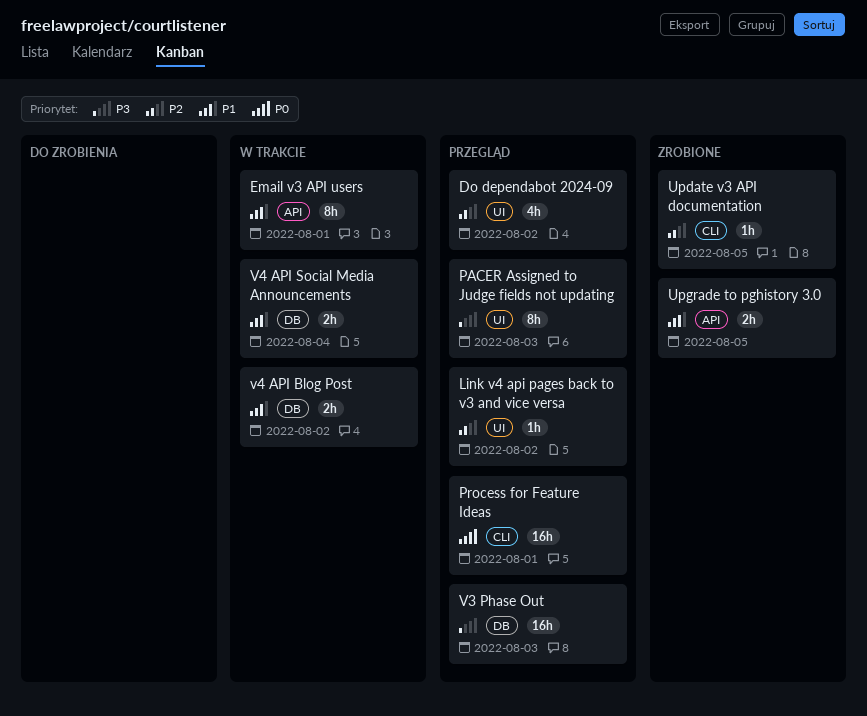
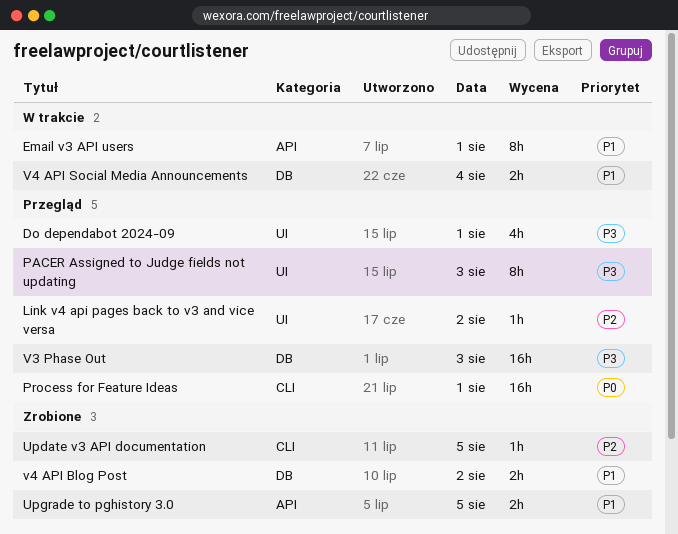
Do dependabot 2024-09, priority: P2 -> P3
Do dependabot 2024-09, day: Aug 2 -> Aug 1
v4 API Blog Post, status: W trakcie -> Zrobione

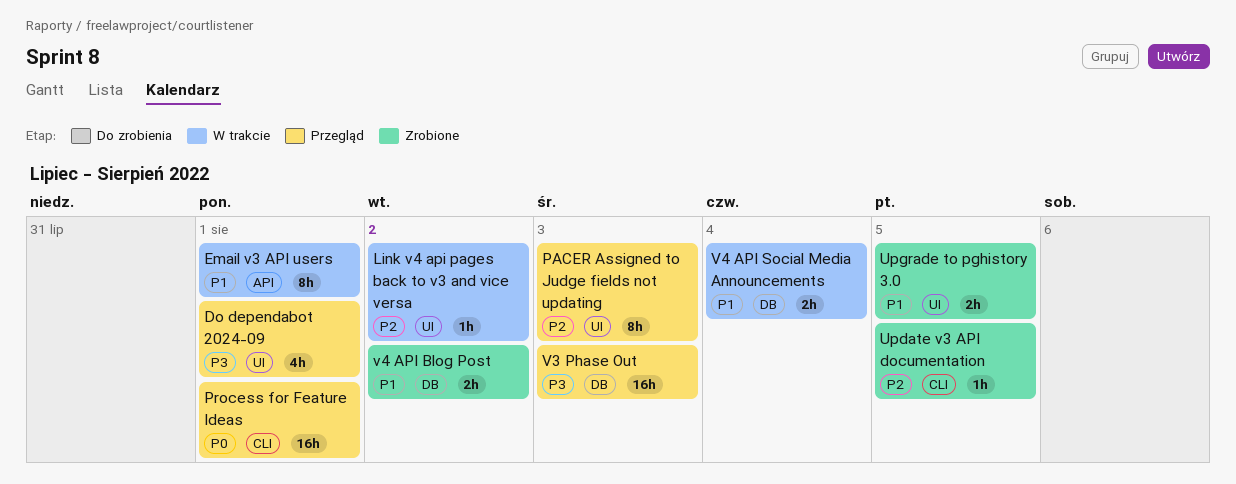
Link v4 api pages back to v3 and vice versa, status: Przegląd -> W trakcie
PACER Assigned to Judge fields not updating, priority: P3 -> P2
Upgrade to pghistory 3.0, label: API -> UI

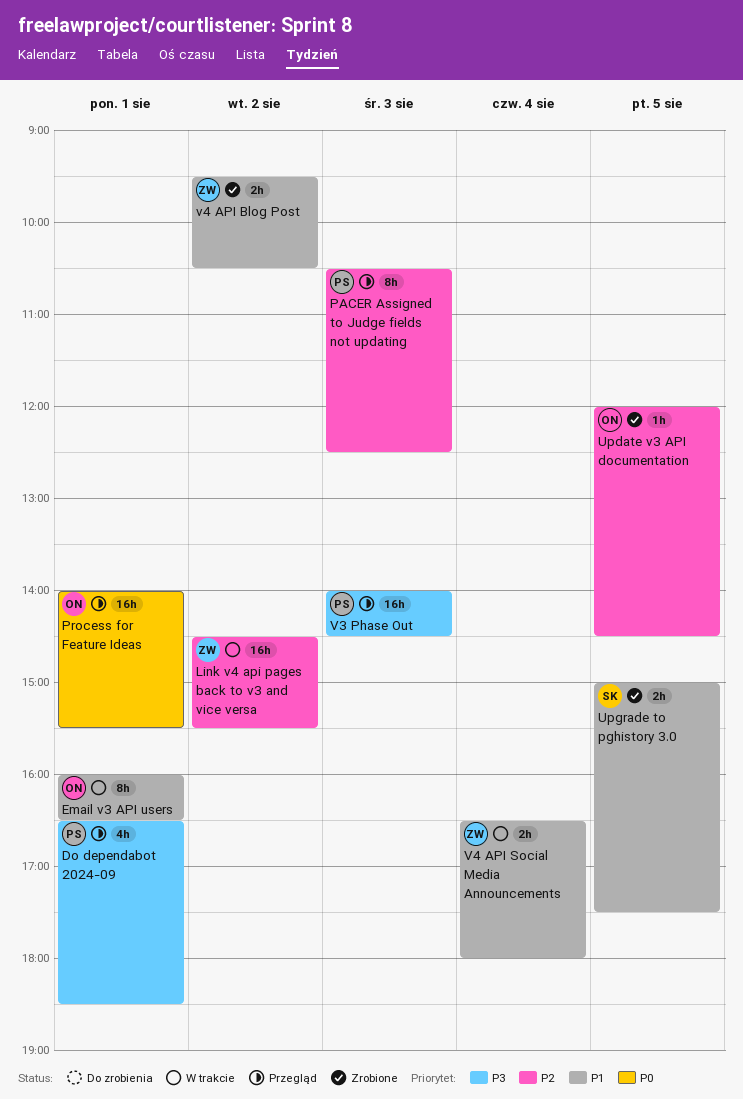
Link v4 api pages back to v3 and vice versa, estimate: 1h -> 16h

